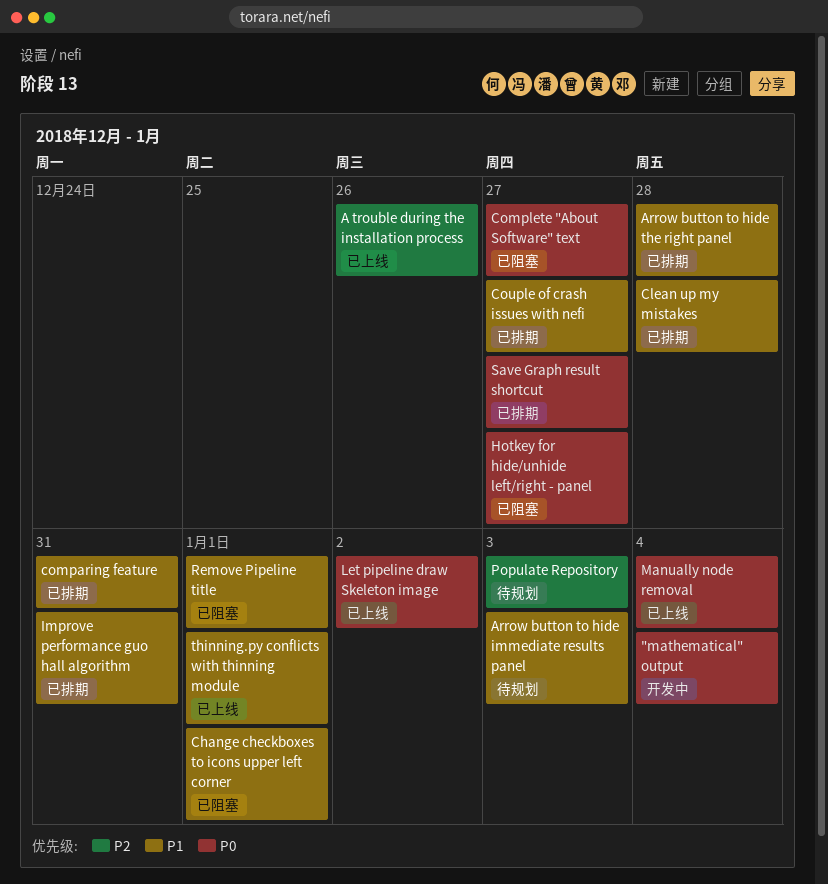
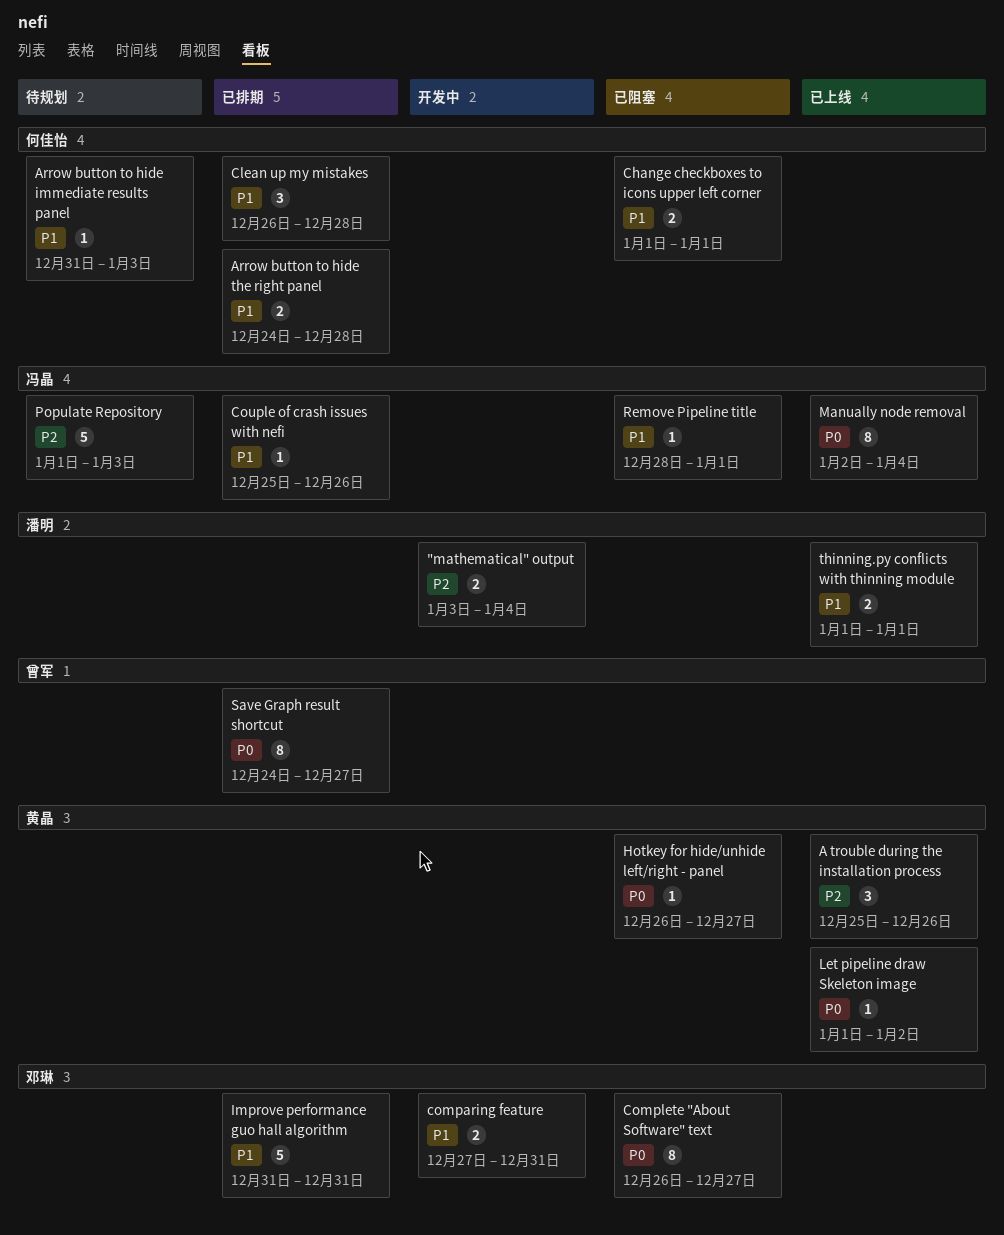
"mathematical" output, priority: P0 -> P2
comparing feature, status: 已排期 -> 开发中
Couple of crash issues with nefi, due: Dec 27 -> Dec 26

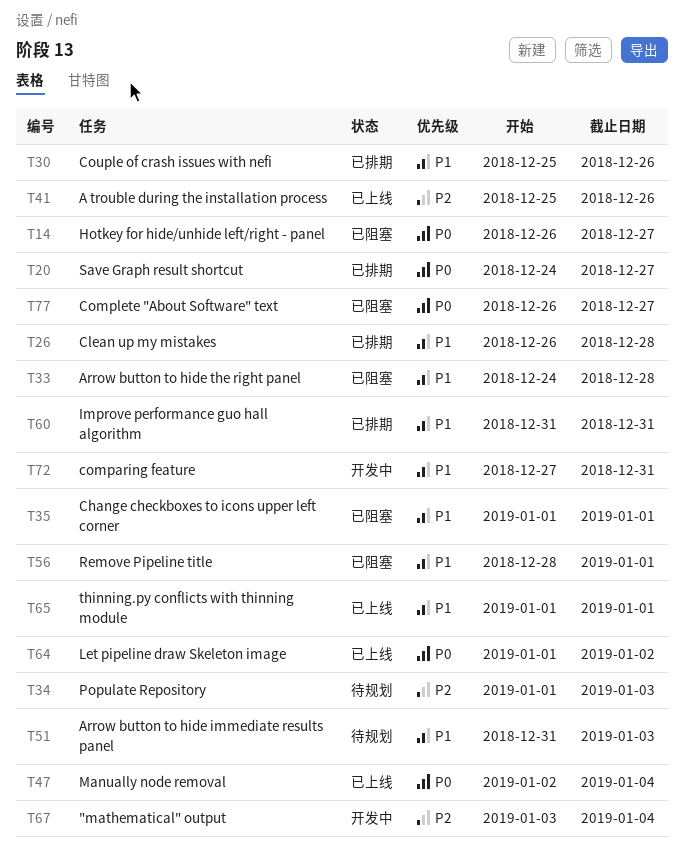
Arrow button to hide the right panel, status: 已排期 -> 已阻塞

